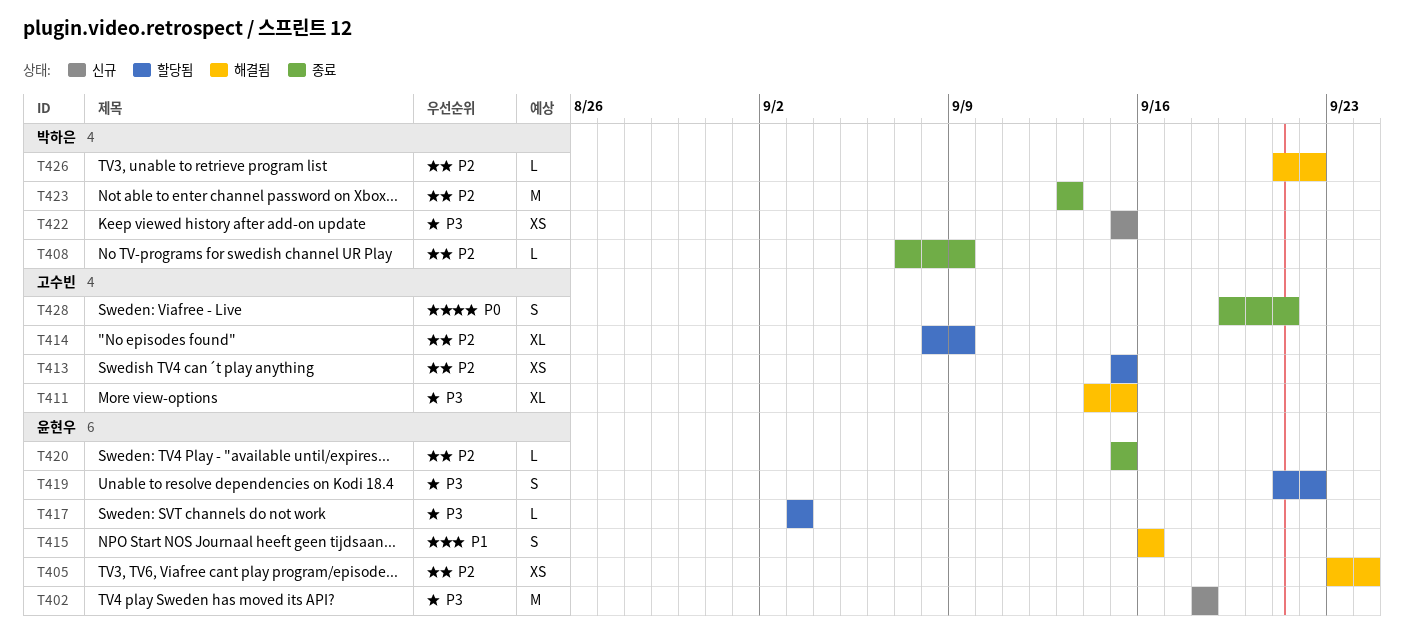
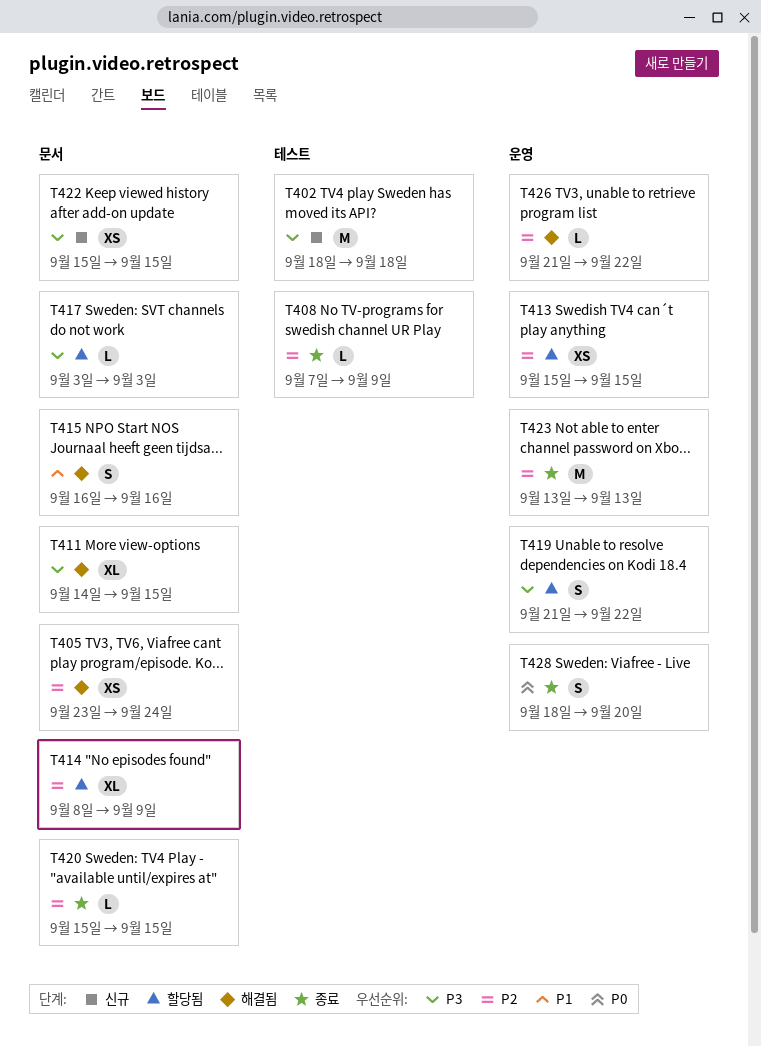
T428, start: Sep 19 -> Sep 18
T428, due: Sep 21 -> Sep 20

